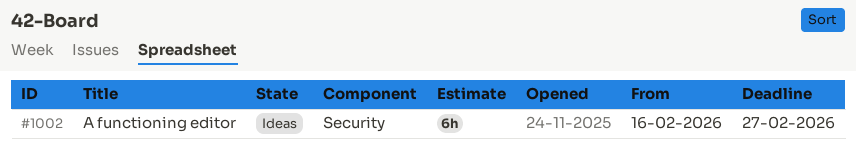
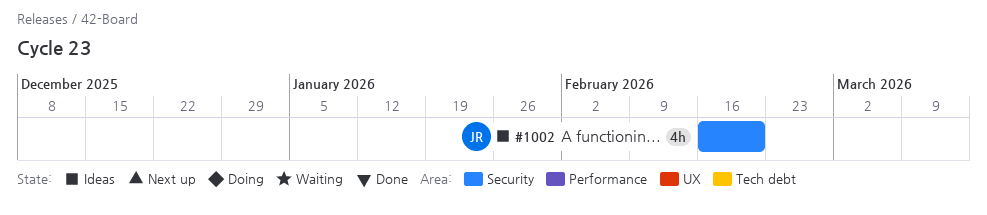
#1002, estimate: 6h -> 4h
#1002, due: Feb 27 -> Feb 20

